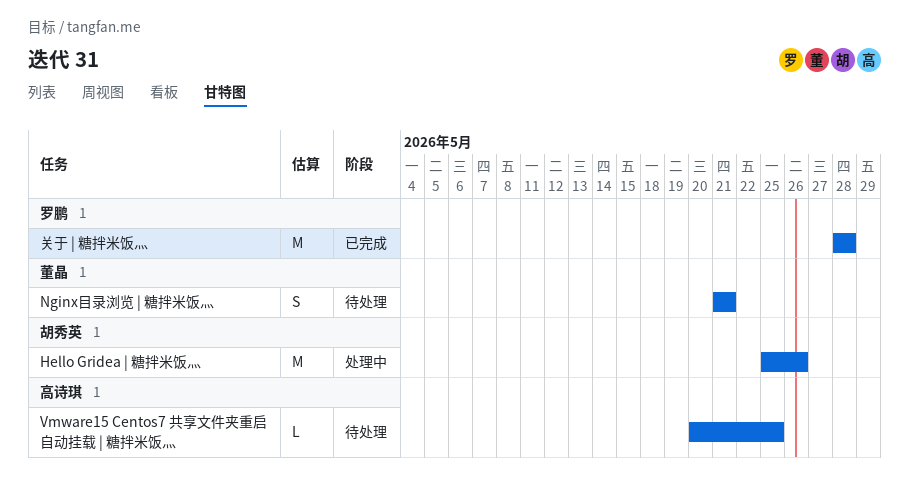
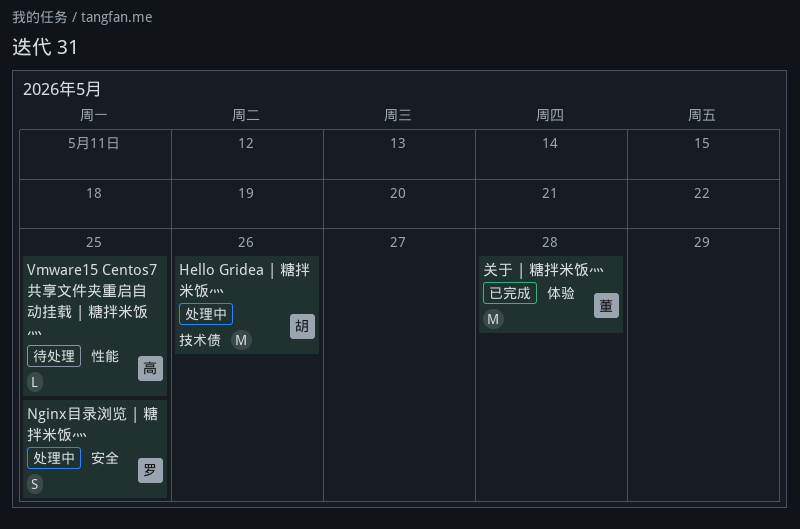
Nginx目录浏览 | 糖拌米饭灬, status: 待处理 -> 处理中
Nginx目录浏览 | 糖拌米饭灬, owner: 董晶 -> 罗鹏
Nginx目录浏览 | 糖拌米饭灬, due: May 21 -> May 25
关于 | 糖拌米饭灬, owner: 罗鹏 -> 董晶

